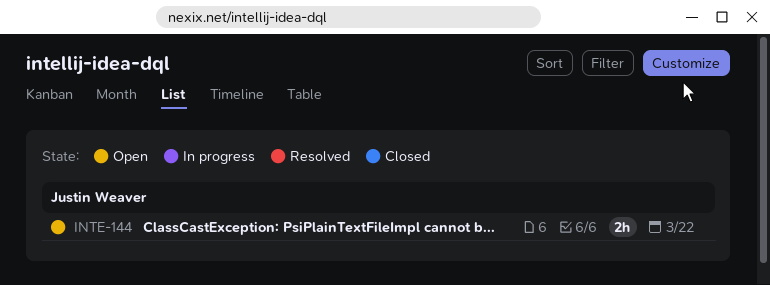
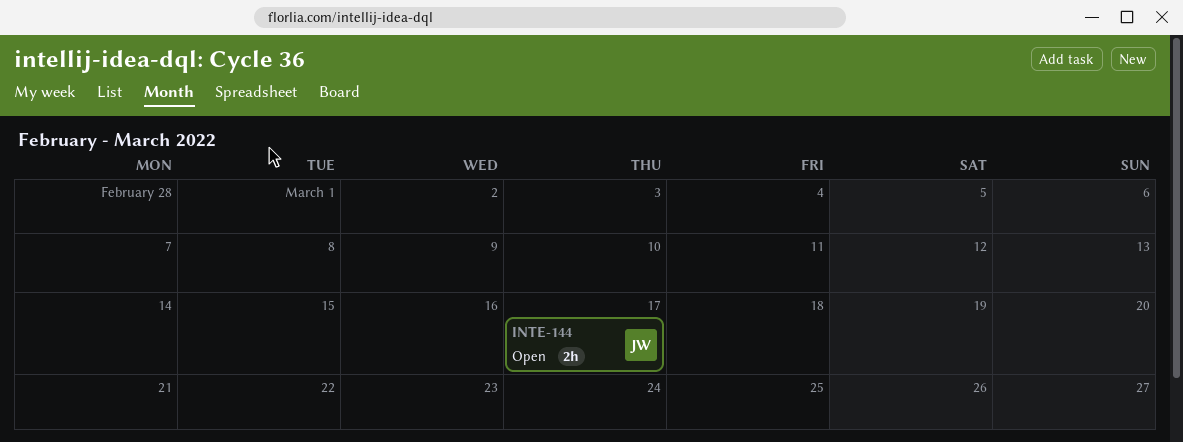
INTE-144, due: Mar 22 -> Mar 17

